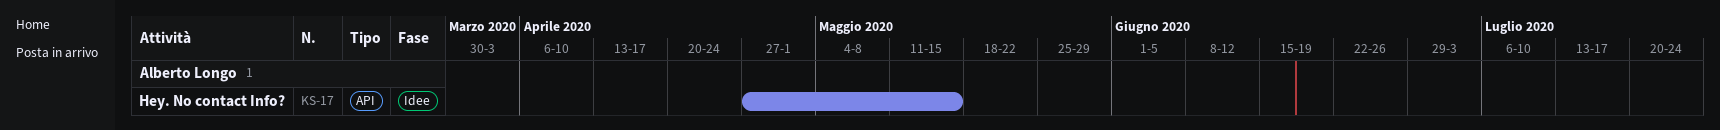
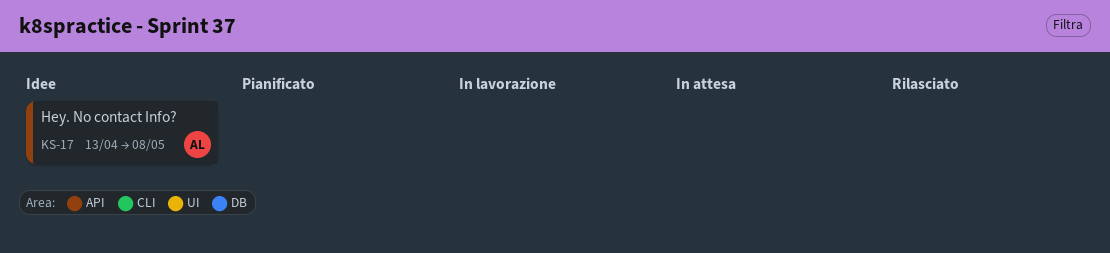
KS-17, start: Apr 27 -> Apr 13
KS-17, due: May 15 -> May 8

